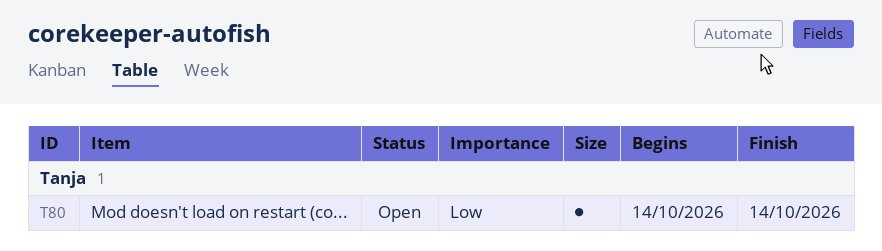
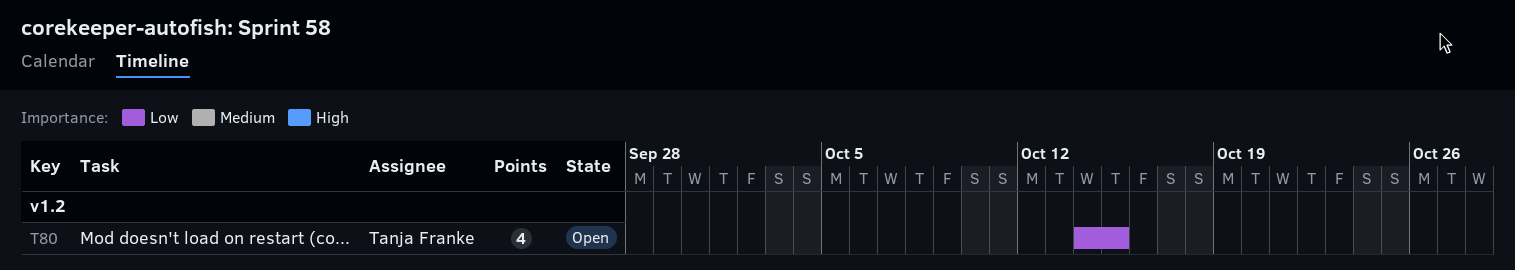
T80, estimate: 1 -> 4
T80, due: Oct 14 -> Oct 15

